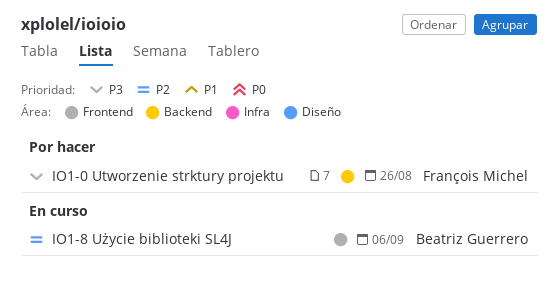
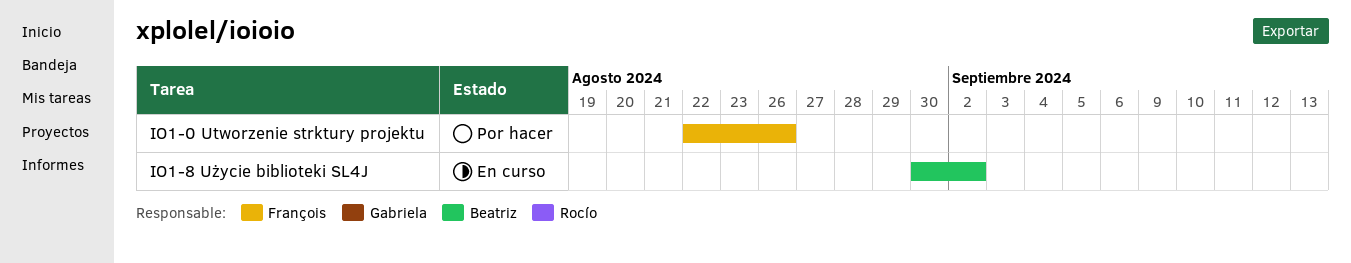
IO1-8 Użycie biblioteki SL4J, due: Sep 6 -> Sep 2

